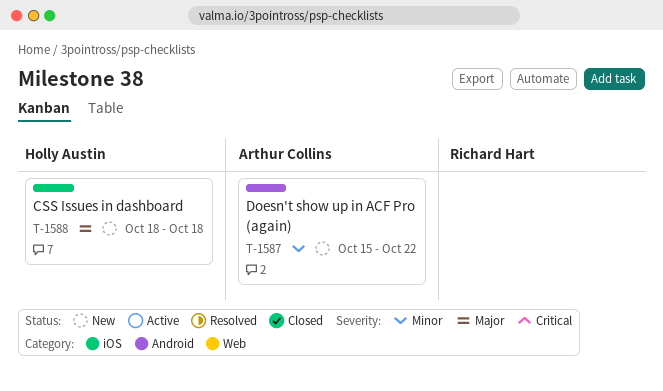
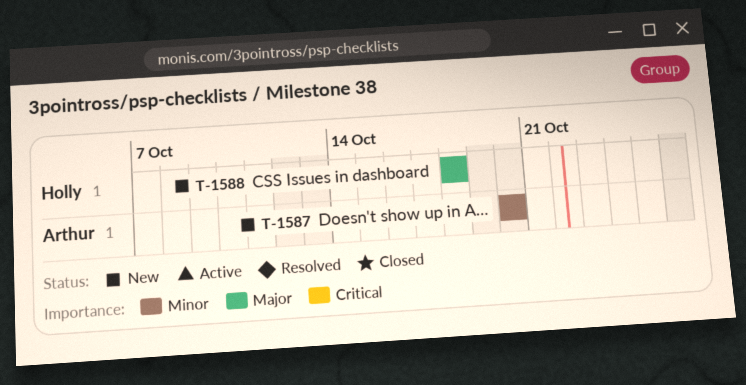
T-1587, start: Oct 15 -> Oct 20
T-1587, due: Oct 22 -> Oct 20

